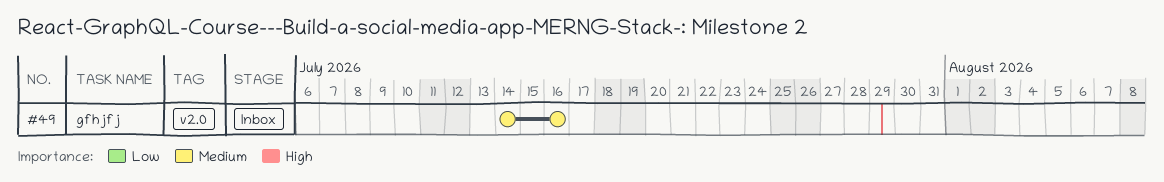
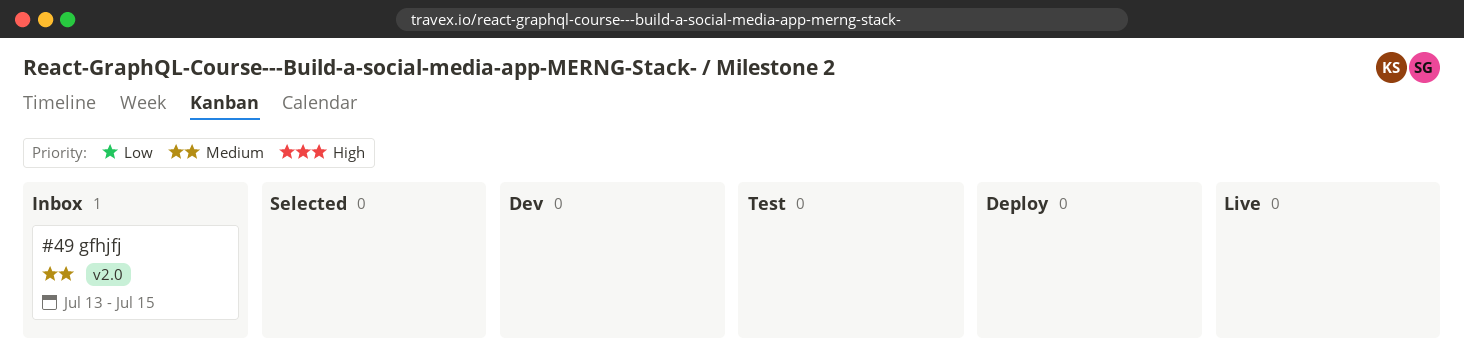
#49, start: Jul 14 -> Jul 13
#49, due: Jul 16 -> Jul 15

